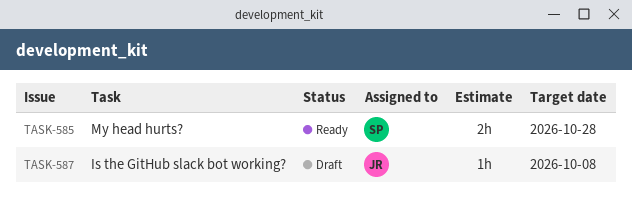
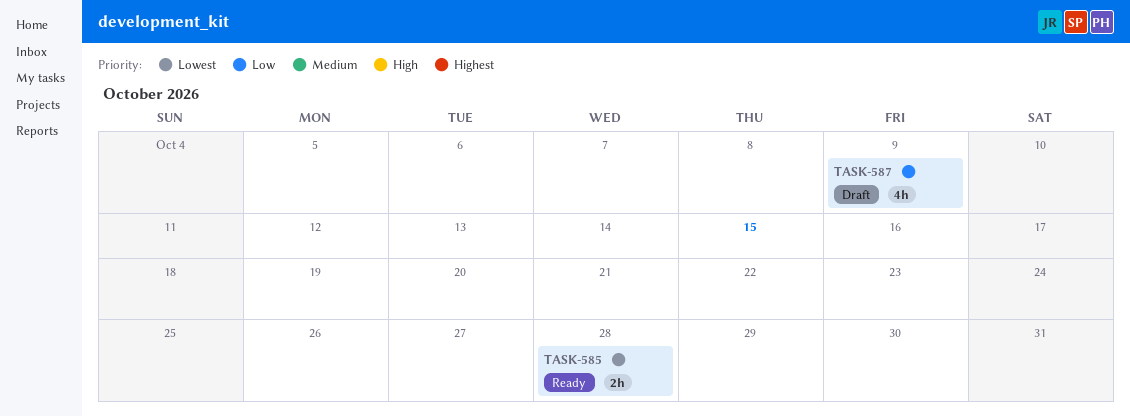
TASK-587, estimate: 1h -> 4h
TASK-587, due: Oct 8 -> Oct 9

